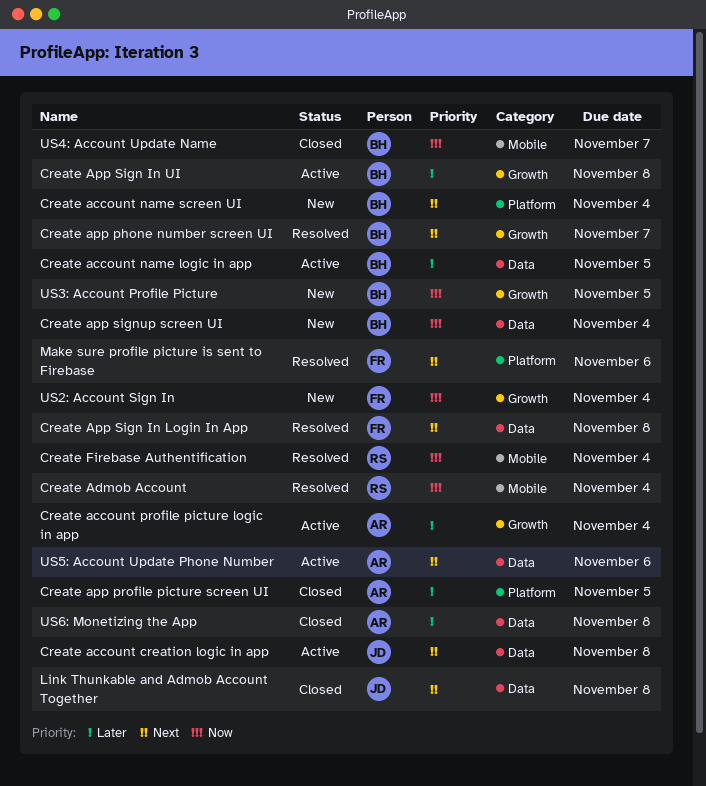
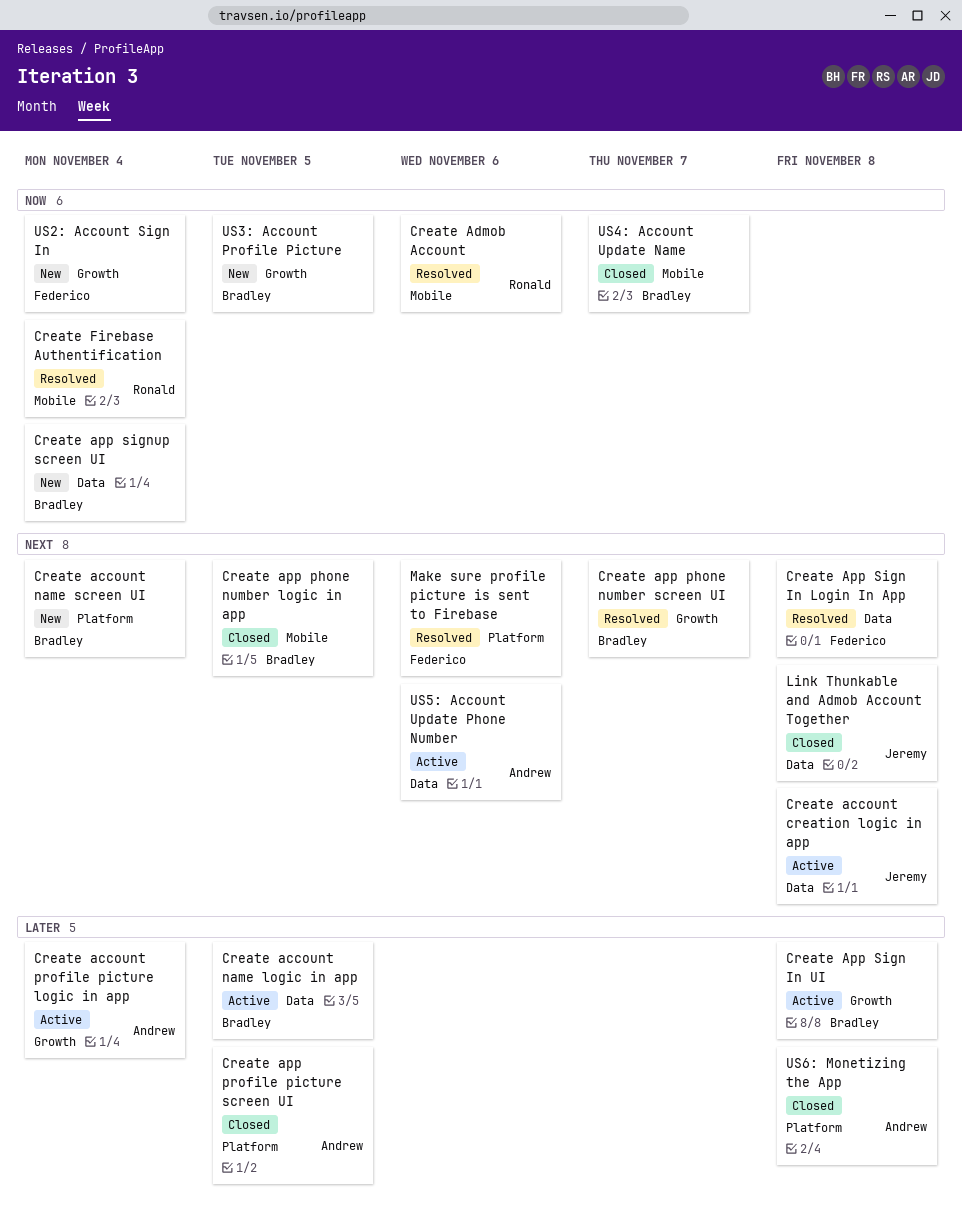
Create Admob Account, due: Nov 4 -> Nov 6
Create app phone number logic in app: none -> present
US6: Monetizing the App, label: Data -> Platform

